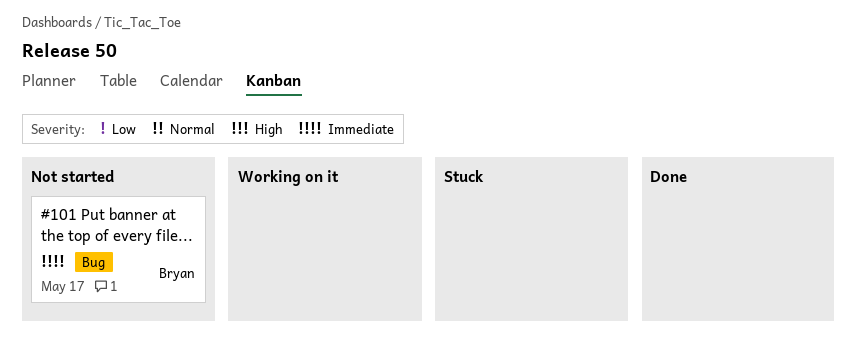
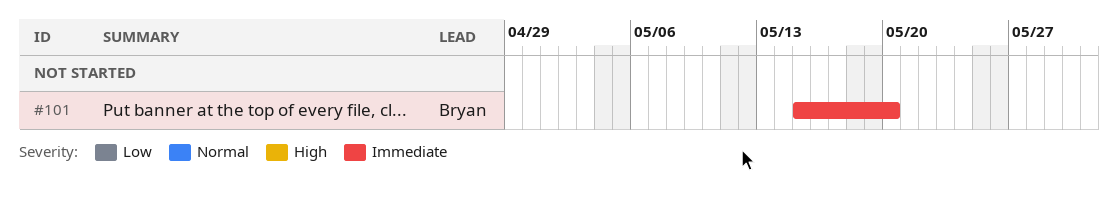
#101, due: May 17 -> May 20

